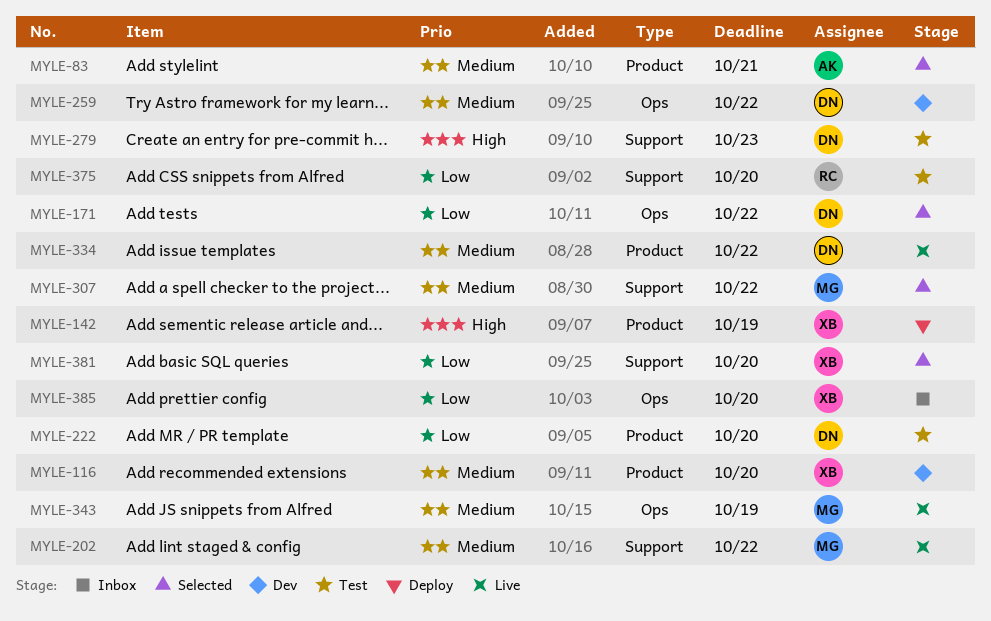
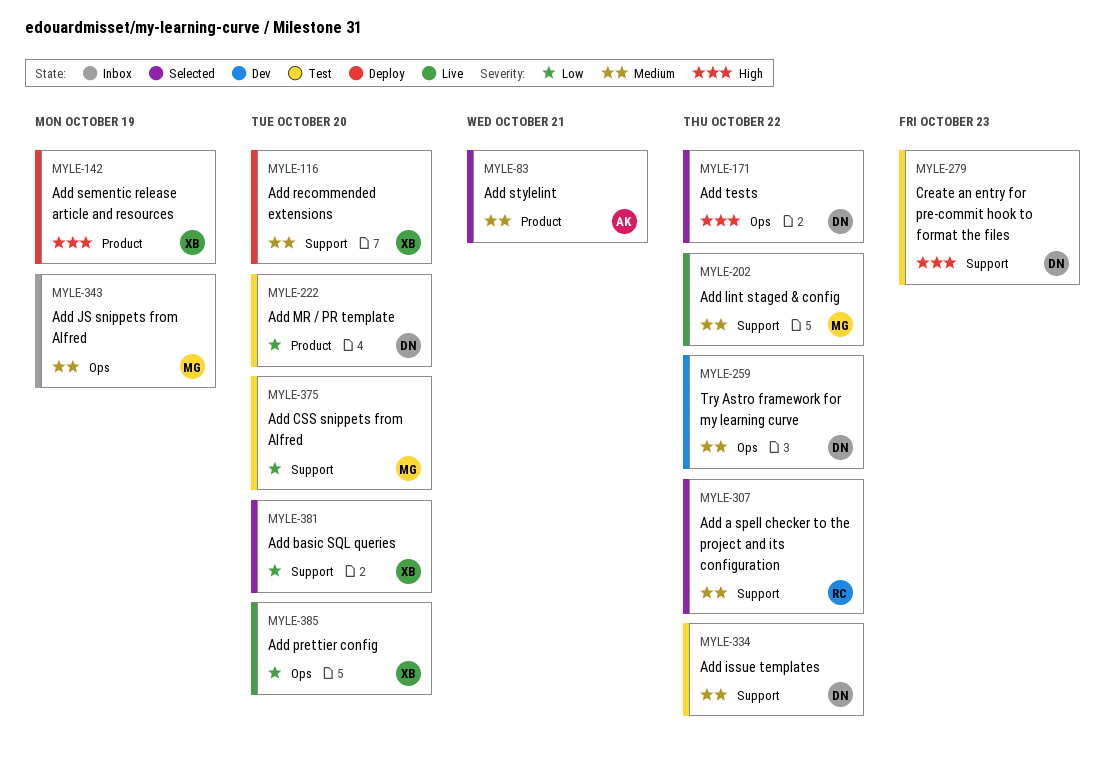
MYLE-116, status: Dev -> Deploy
MYLE-116, label: Product -> Support
MYLE-171, priority: Low -> High
MYLE-307, owner: MG -> RC
MYLE-334, status: Live -> Test
MYLE-334, label: Product -> Support
MYLE-343, status: Live -> Inbox
MYLE-375, owner: RC -> MG
MYLE-385, status: Inbox -> Live

